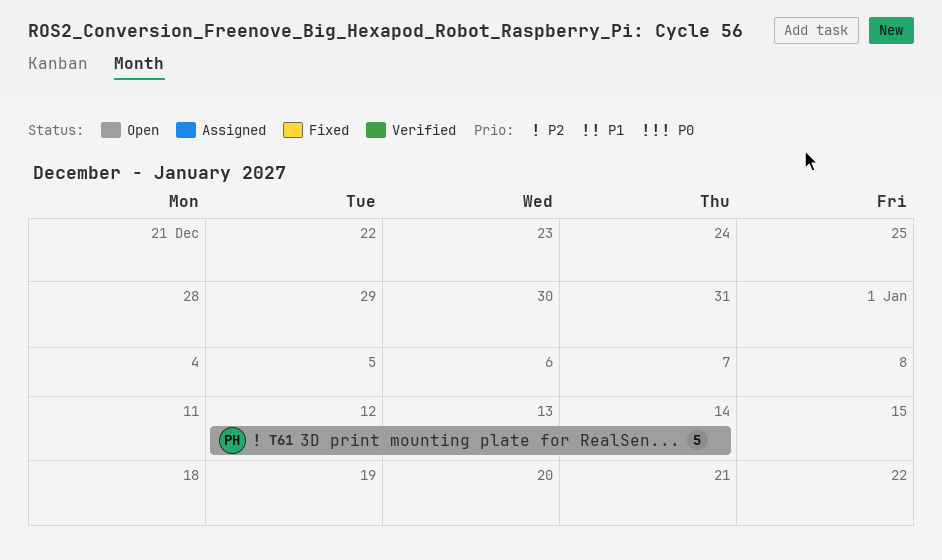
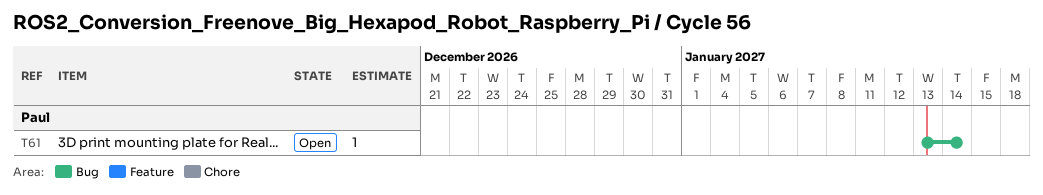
T61, estimate: 5 -> 1
T61, start: Jan 12 -> Jan 13

